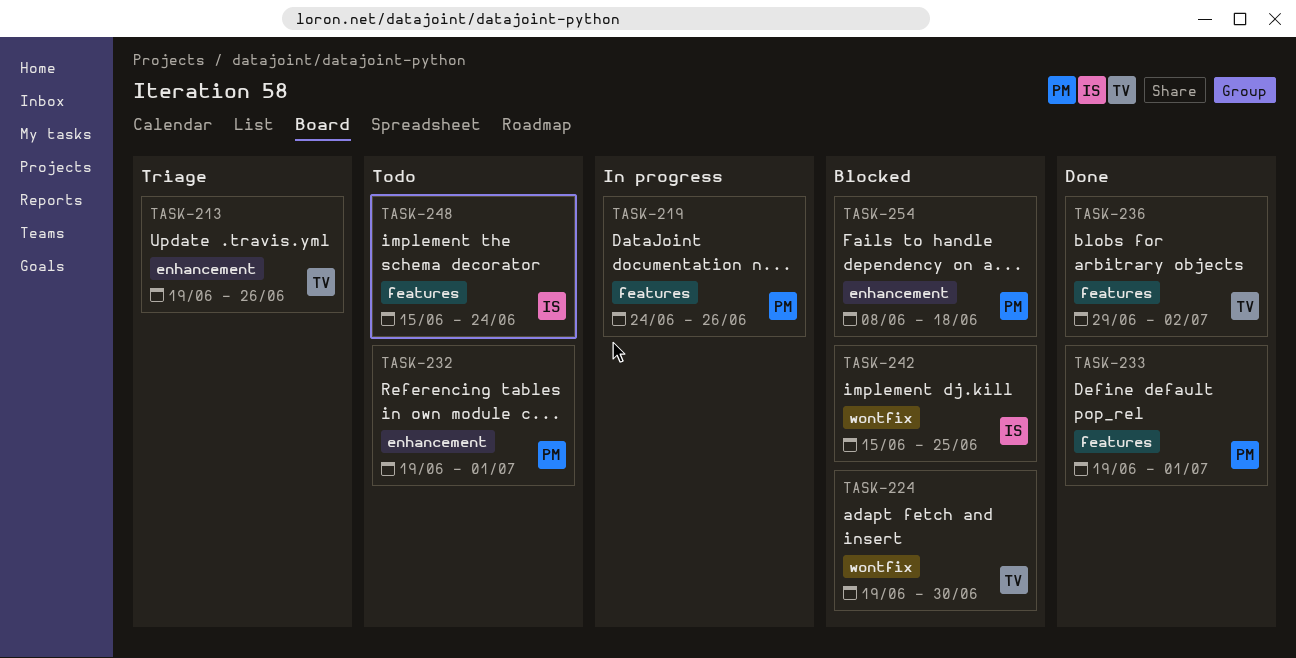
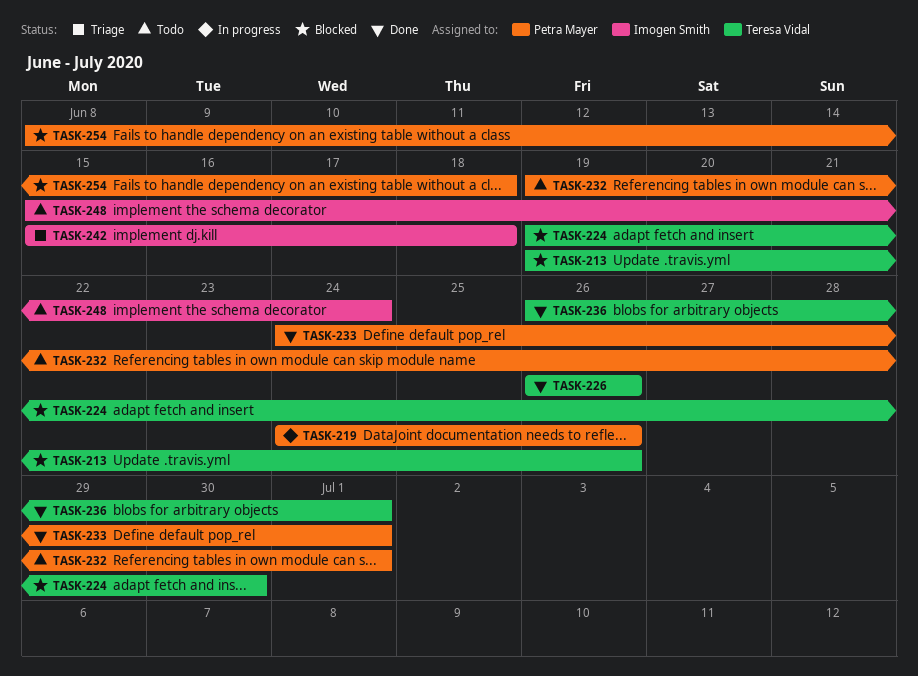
TASK-213, status: Triage -> Blocked
TASK-226: none -> present
TASK-233, start: Jun 19 -> Jun 24
TASK-236, start: Jun 29 -> Jun 26
TASK-236, due: Jul 2 -> Jul 1
TASK-242, status: Blocked -> Triage
TASK-242, due: Jun 25 -> Jun 18

